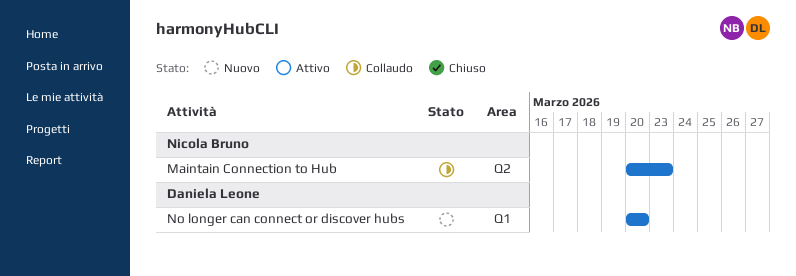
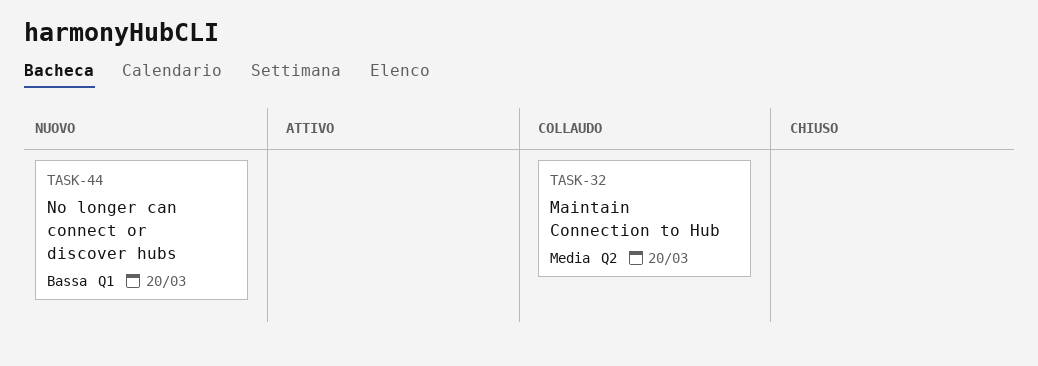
Maintain Connection to Hub, due: Mar 23 -> Mar 20

